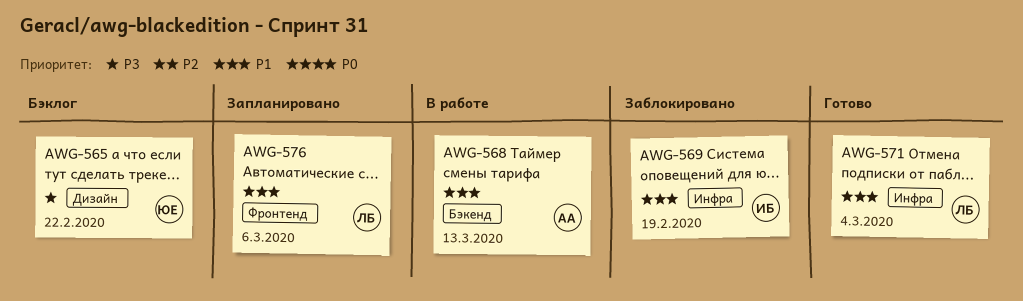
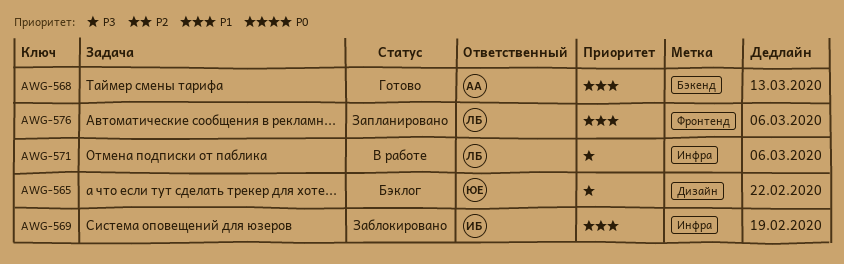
AWG-568, status: В работе -> Готово
AWG-571, status: Готово -> В работе
AWG-571, priority: P1 -> P3
AWG-571, due: Mar 4 -> Mar 6

